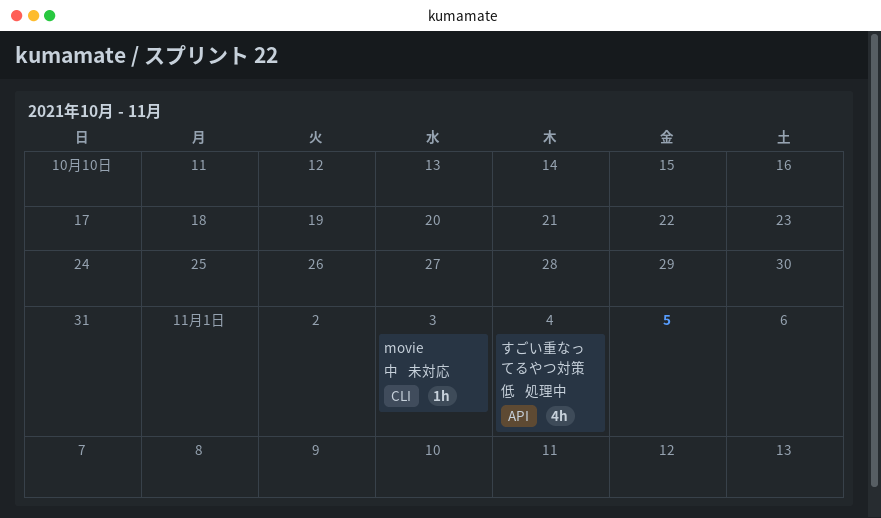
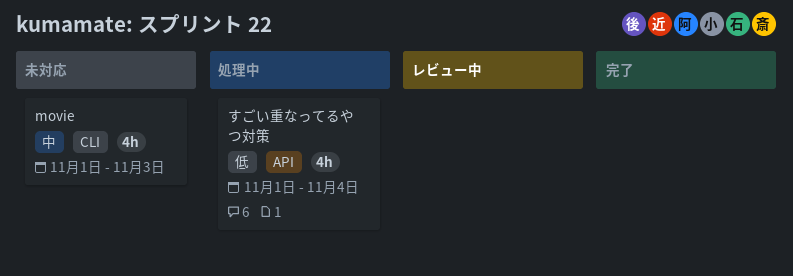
movie, estimate: 1h -> 4h

